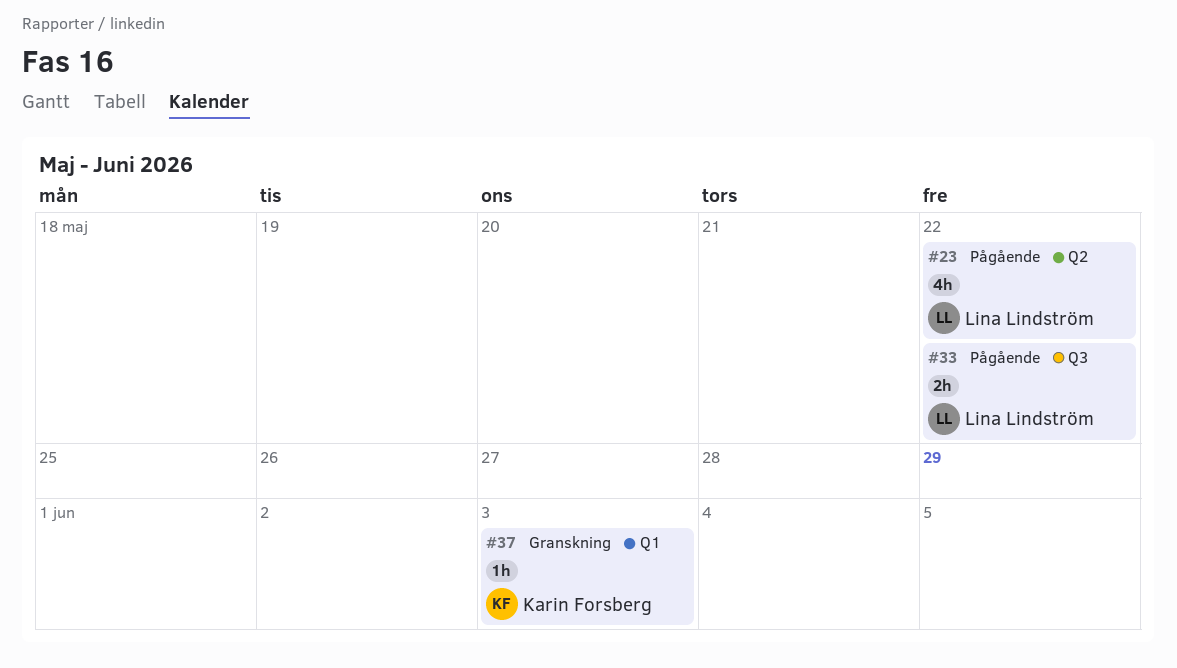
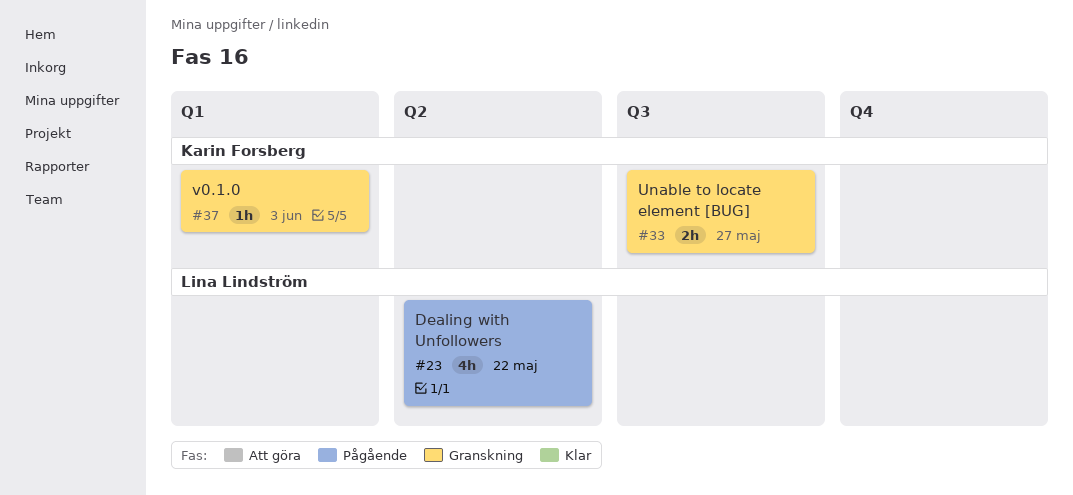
#33, status: Pågående -> Granskning
#33, owner: Lina Lindström -> Karin Forsberg
#33, due: May 22 -> May 27

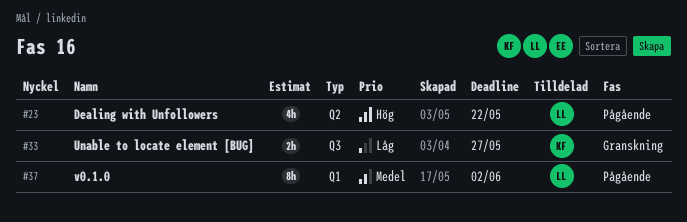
#37, status: Granskning -> Pågående
#37, owner: Karin Forsberg -> Lina Lindström
#37, estimate: 1h -> 8h
#37, due: Jun 3 -> Jun 2

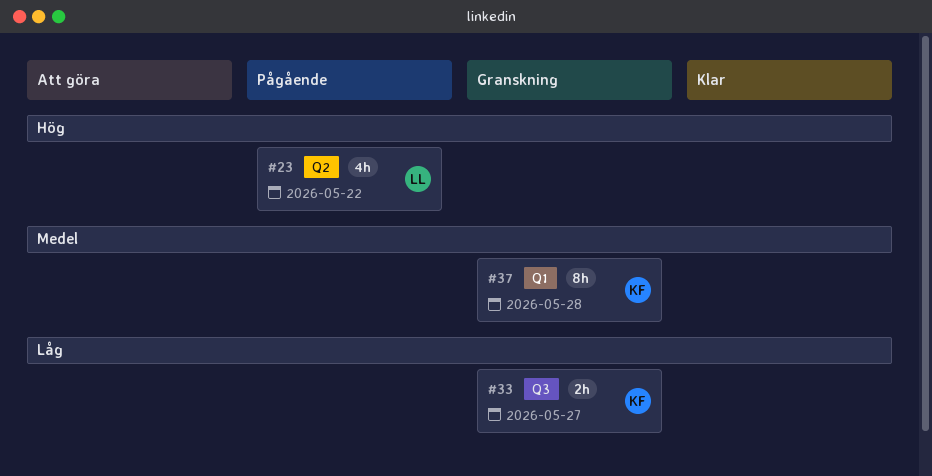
#37, status: Pågående -> Granskning
#37, owner: LL -> KF
#37, due: Jun 2 -> May 28

